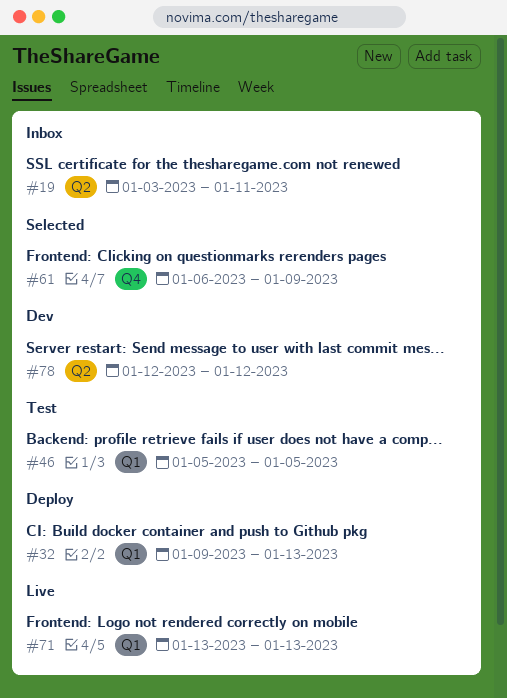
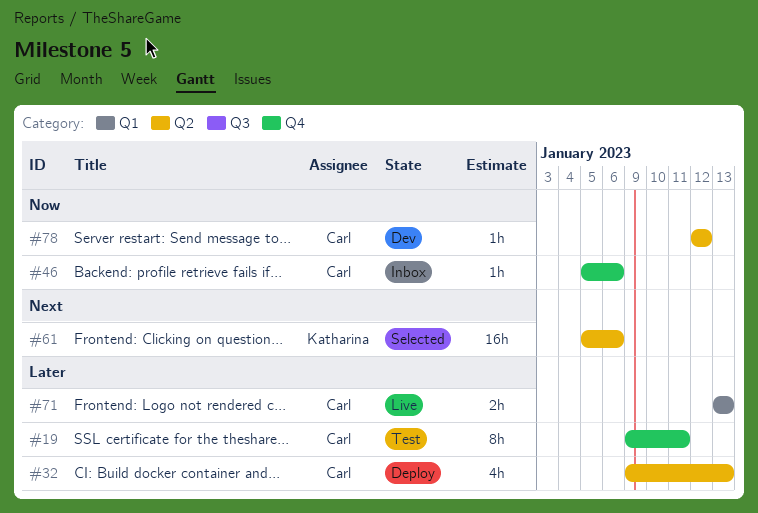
#19, status: Inbox -> Test
#19, label: Q2 -> Q4
#19, start: Jan 3 -> Jan 9
#32, label: Q1 -> Q2
#46, status: Test -> Inbox
#46, label: Q1 -> Q4
#46, due: Jan 5 -> Jan 6
#61, label: Q4 -> Q2
#61, start: Jan 6 -> Jan 5
#61, due: Jan 9 -> Jan 6

